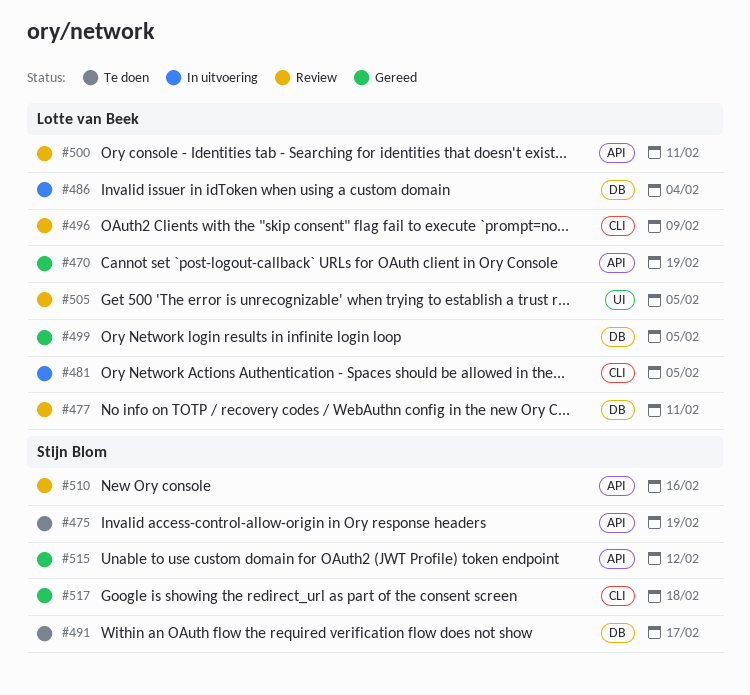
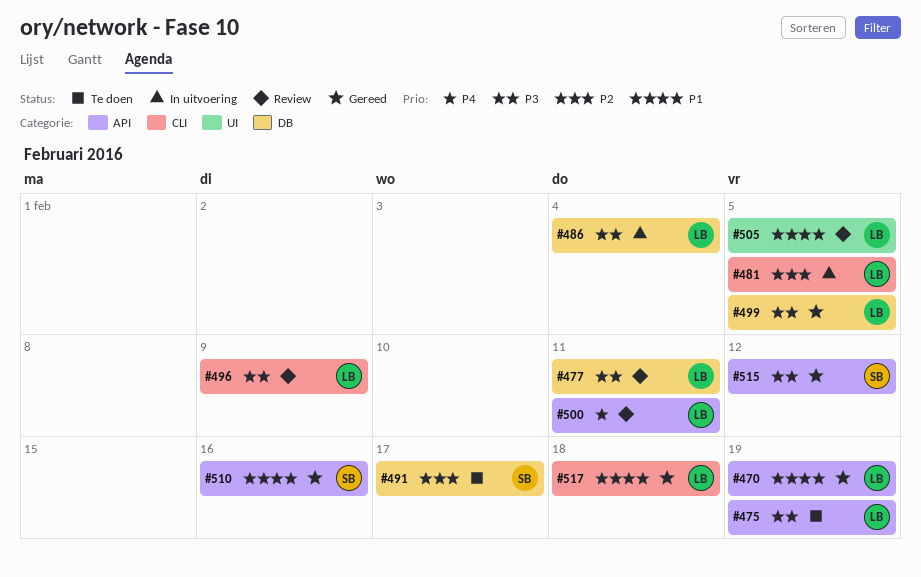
#475, owner: Stijn Blom -> Lotte van Beek
#510, status: Review -> Gereed
#517, owner: Stijn Blom -> Lotte van Beek

